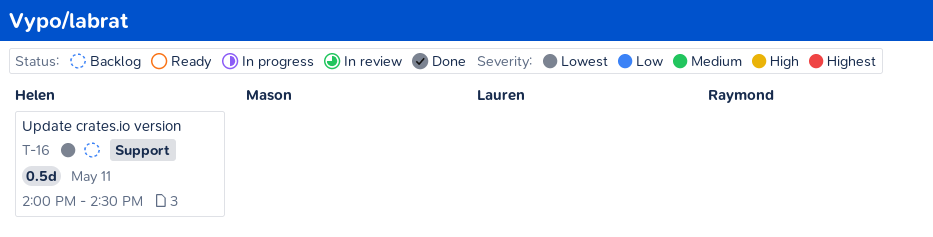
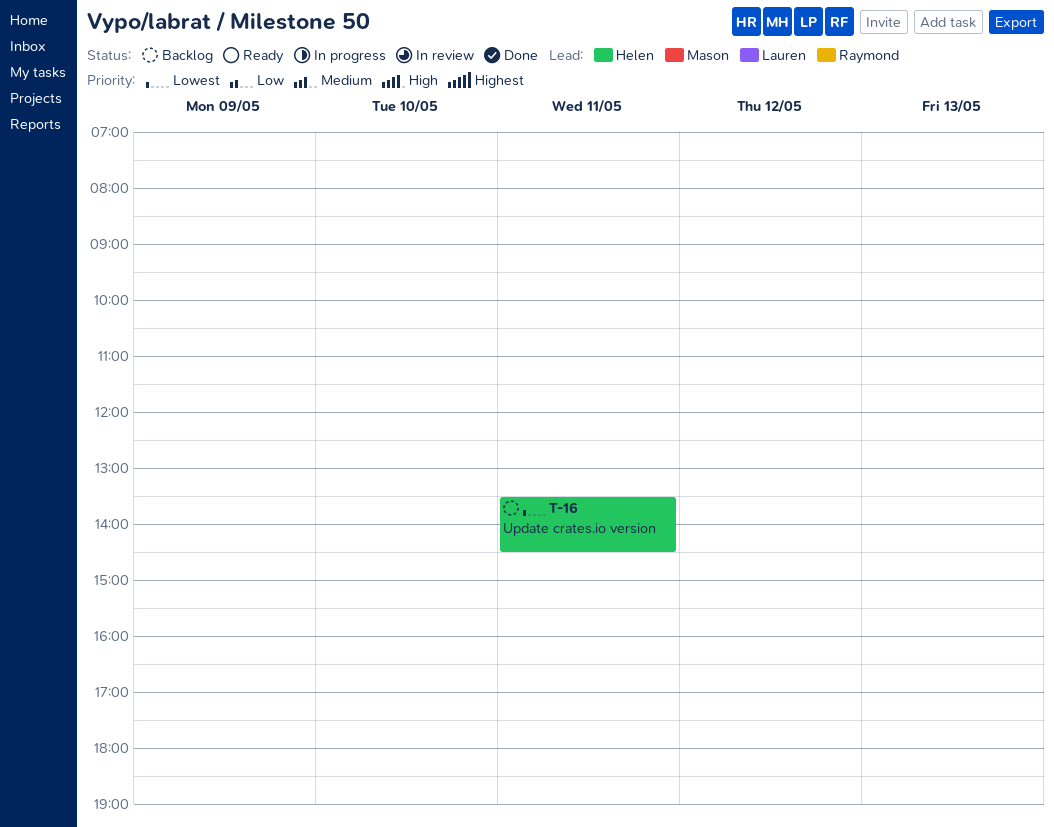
T-16, begins: 14:00 -> 13:30

